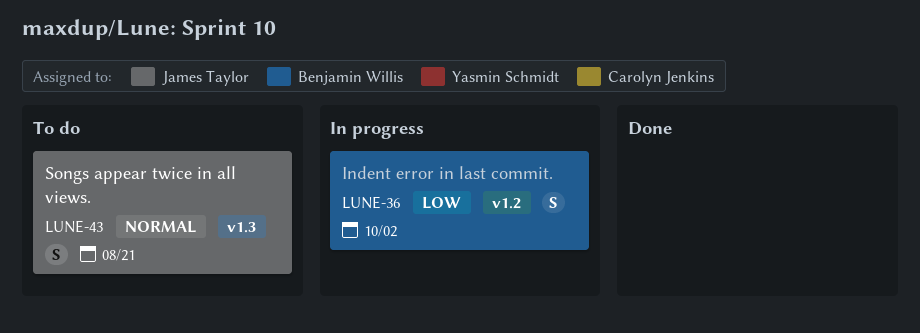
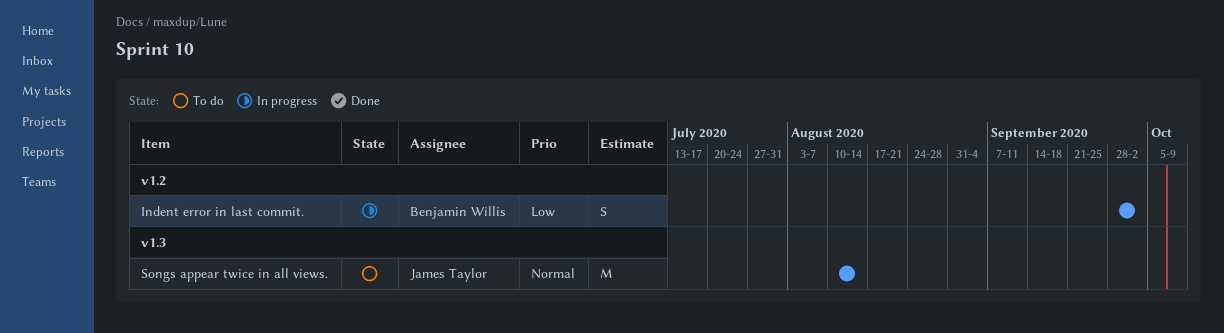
Songs appear twice in all views., estimate: S -> M
Songs appear twice in all views., due: Aug 21 -> Aug 14

